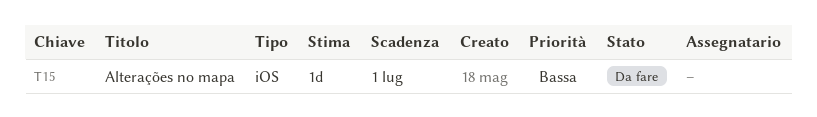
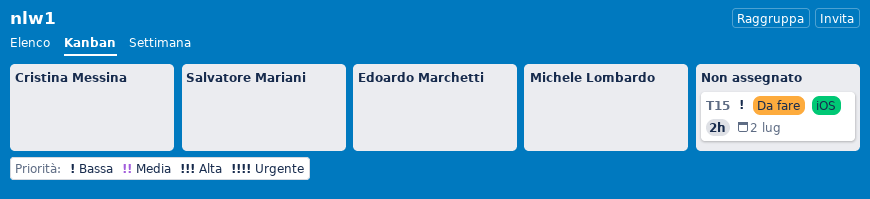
T15, estimate: 1d -> 2h
T15, due: Jul 1 -> Jul 2

